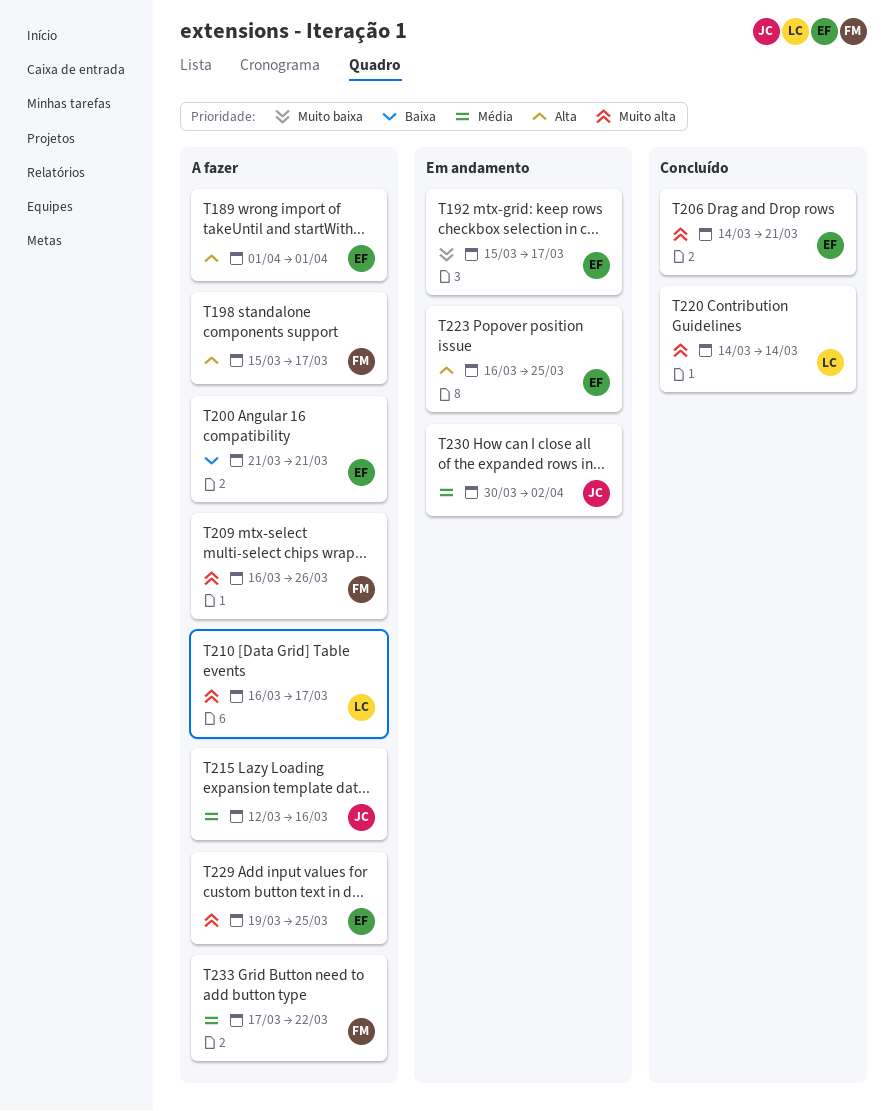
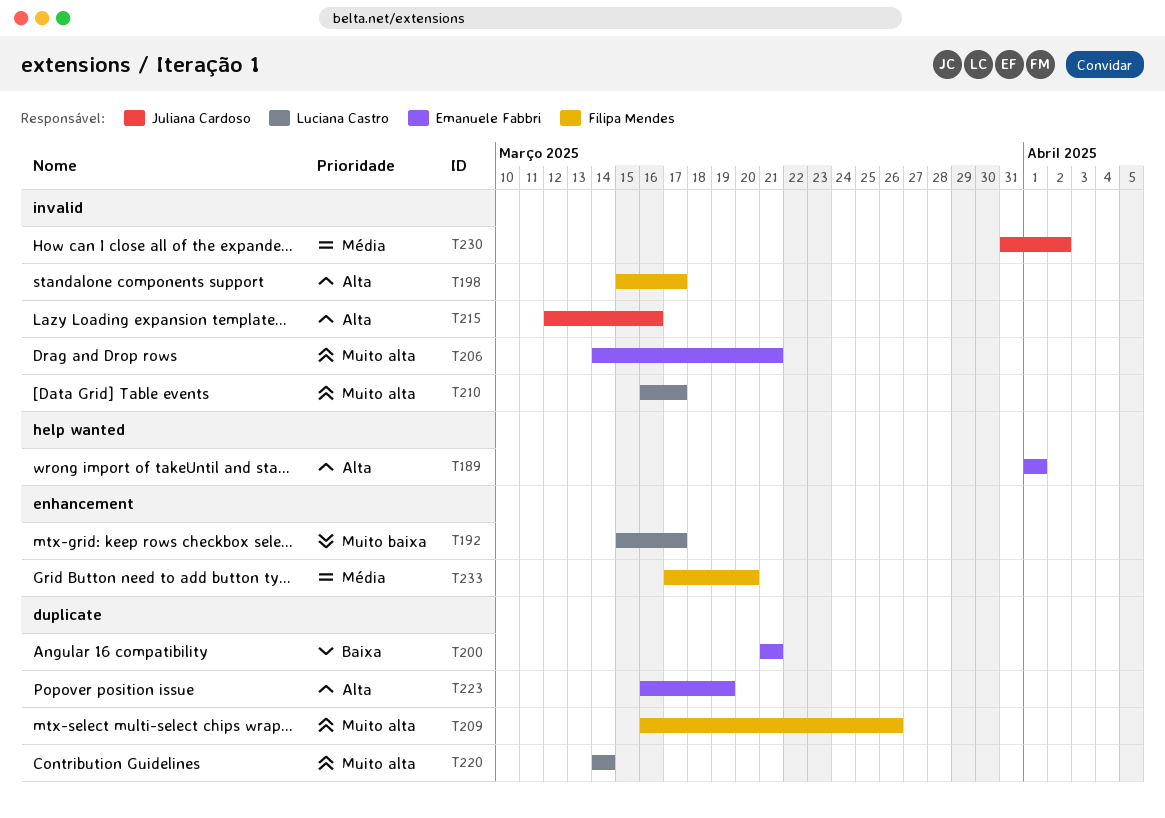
T192, owner: Emanuele Fabbri -> Luciana Castro
T215, priority: Média -> Alta
T223, due: Mar 25 -> Mar 19
T229: present -> none
T230, start: Mar 30 -> Mar 31
T233, due: Mar 22 -> Mar 20

